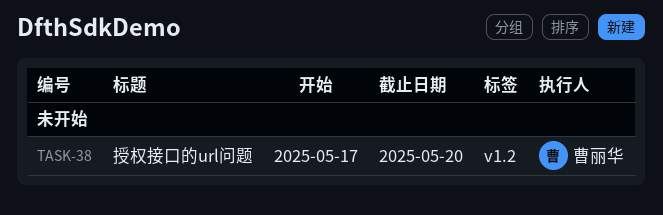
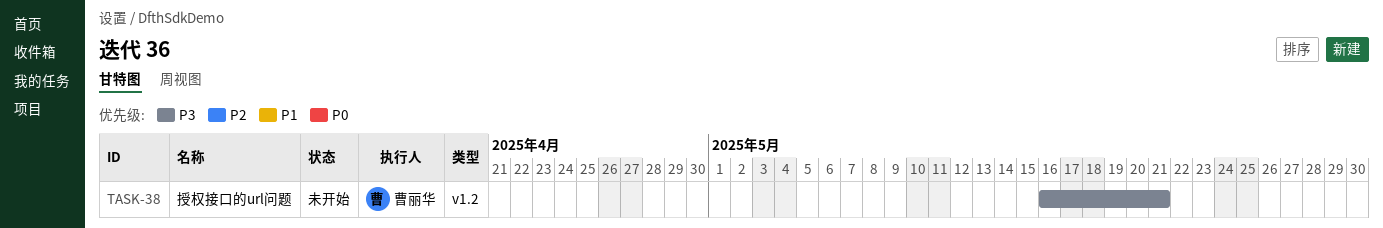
TASK-38, start: May 17 -> May 16
TASK-38, due: May 20 -> May 21

